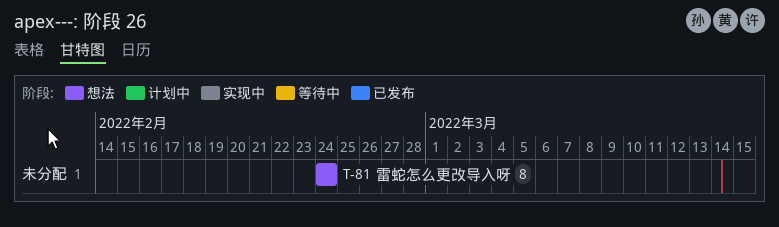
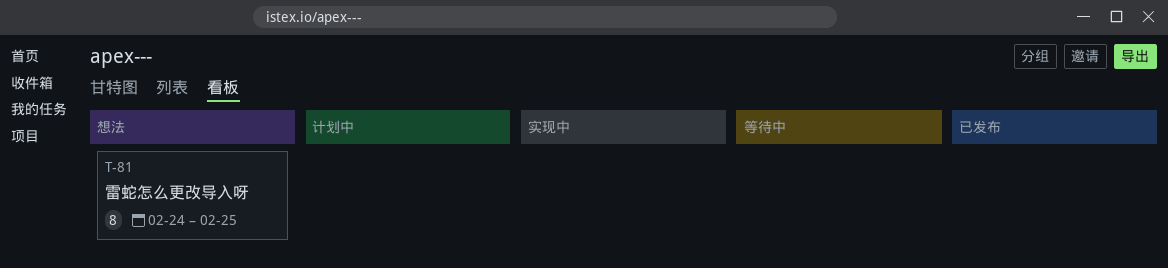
T-81, due: Feb 24 -> Feb 25

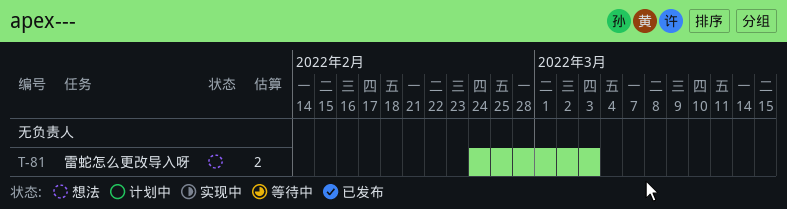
T-81, estimate: 8 -> 2
T-81, due: Feb 25 -> Mar 3

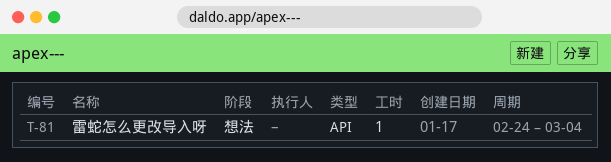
T-81, estimate: 2 -> 1
T-81, due: Mar 3 -> Mar 4

